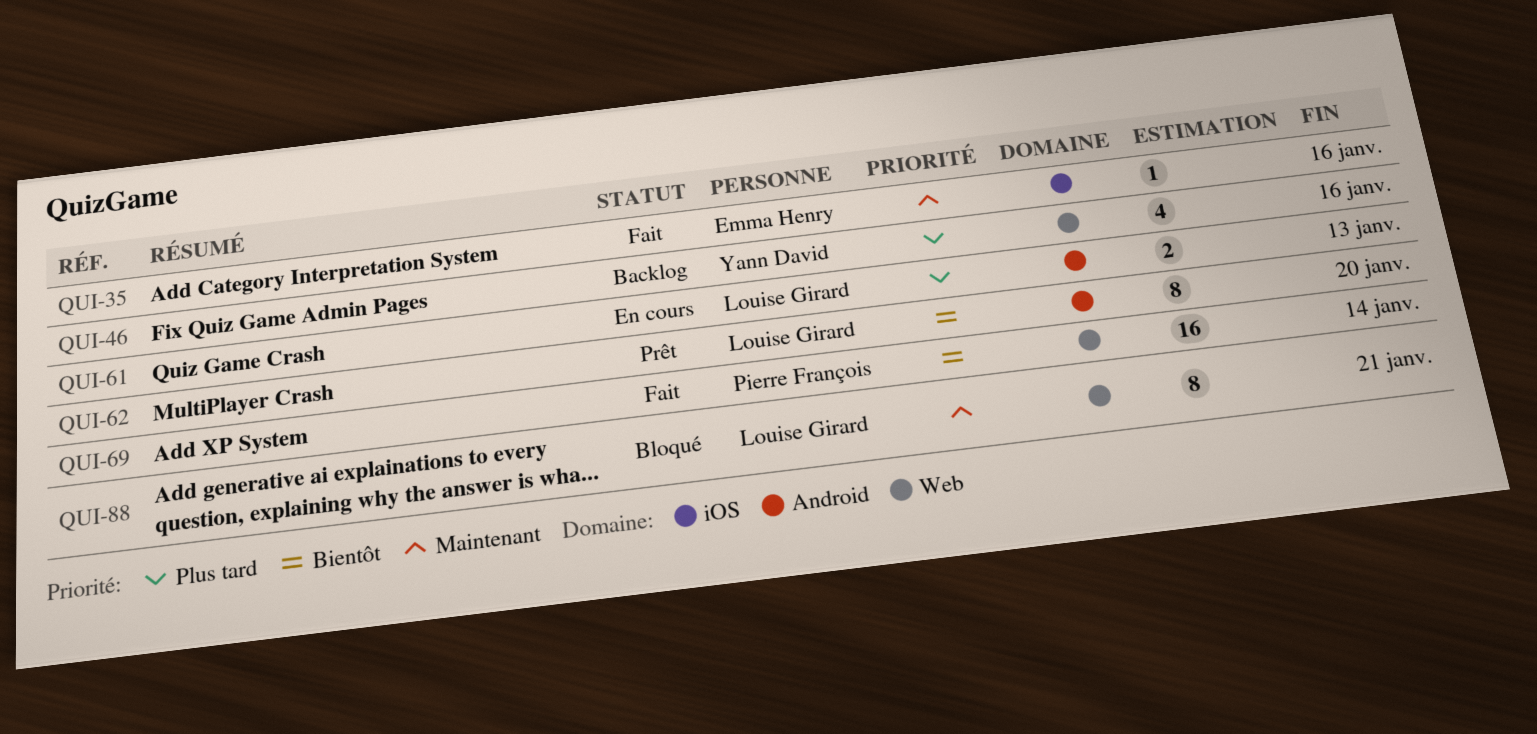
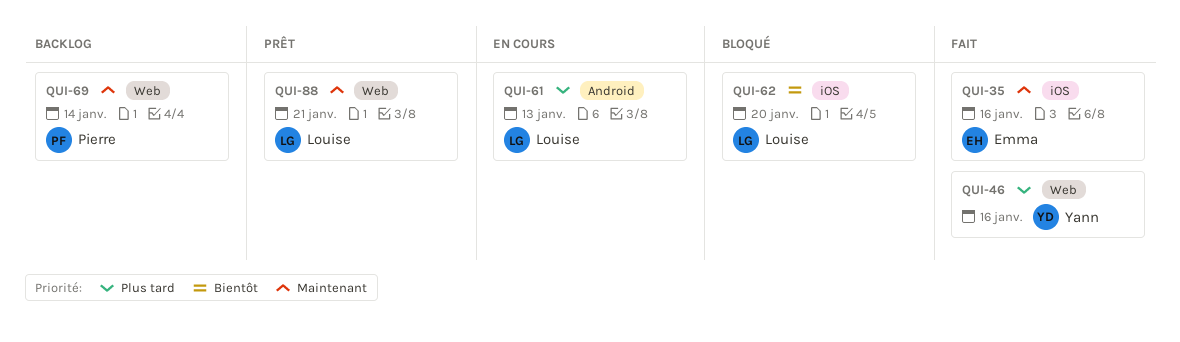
QUI-46, status: Backlog -> Fait
QUI-62, status: Prêt -> Bloqué
QUI-62, label: Android -> iOS
QUI-69, status: Fait -> Backlog
QUI-69, priority: Bientôt -> Maintenant
QUI-88, status: Bloqué -> Prêt

